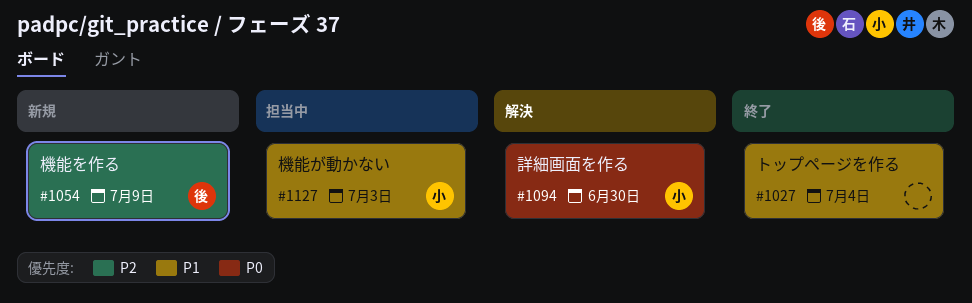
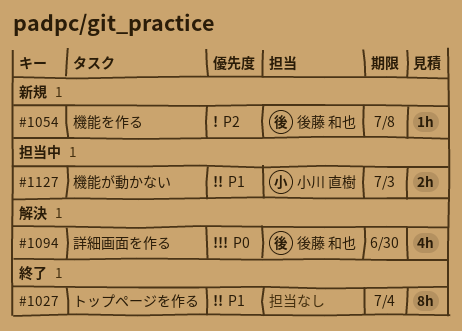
#1054, due: Jul 9 -> Jul 8
#1094, owner: 小川 直樹 -> 後藤 和也

